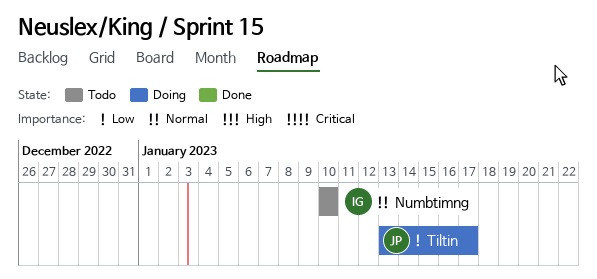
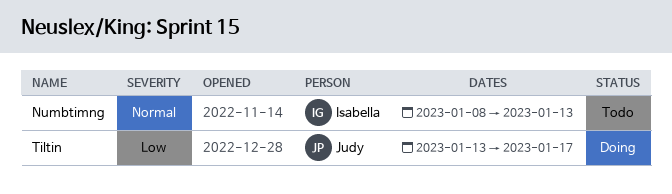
Numbtimng, start: Jan 10 -> Jan 8
Numbtimng, due: Jan 10 -> Jan 13

